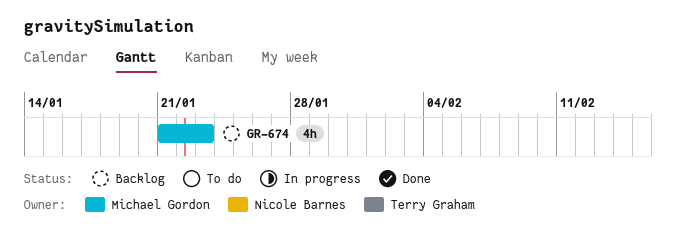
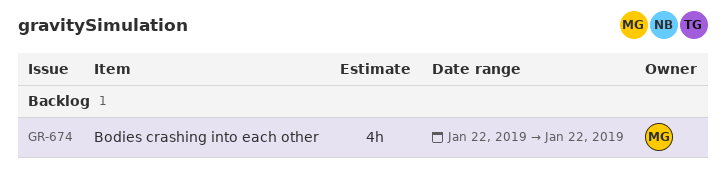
GR-674, start: Jan 21 -> Jan 22
GR-674, due: Jan 23 -> Jan 22

